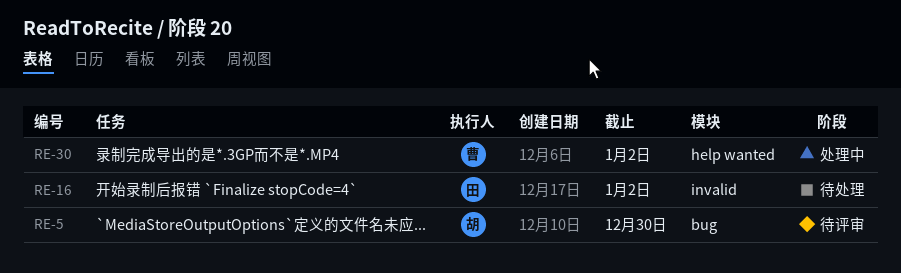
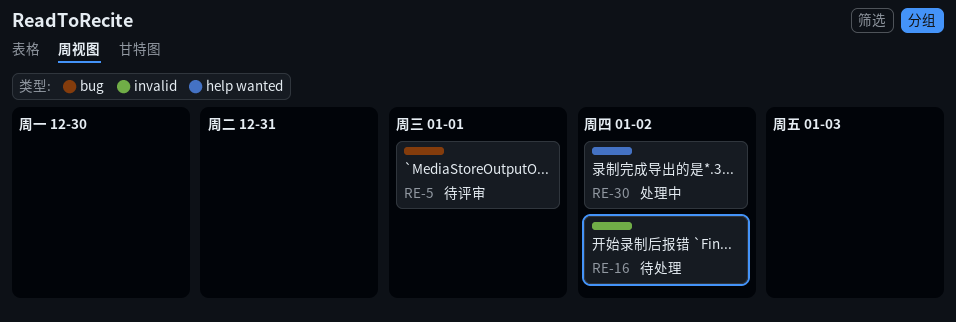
RE-5, due: Dec 30 -> Jan 1

